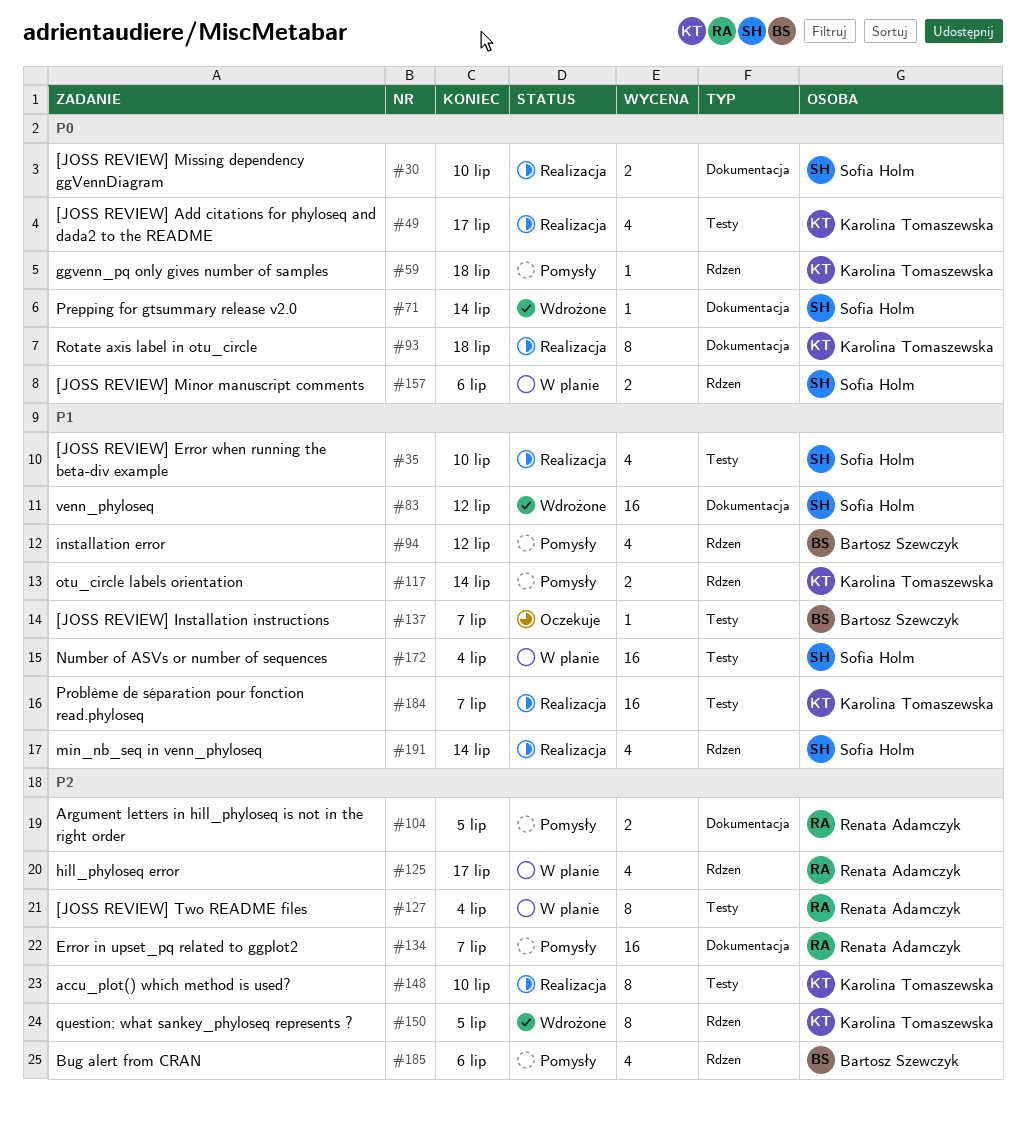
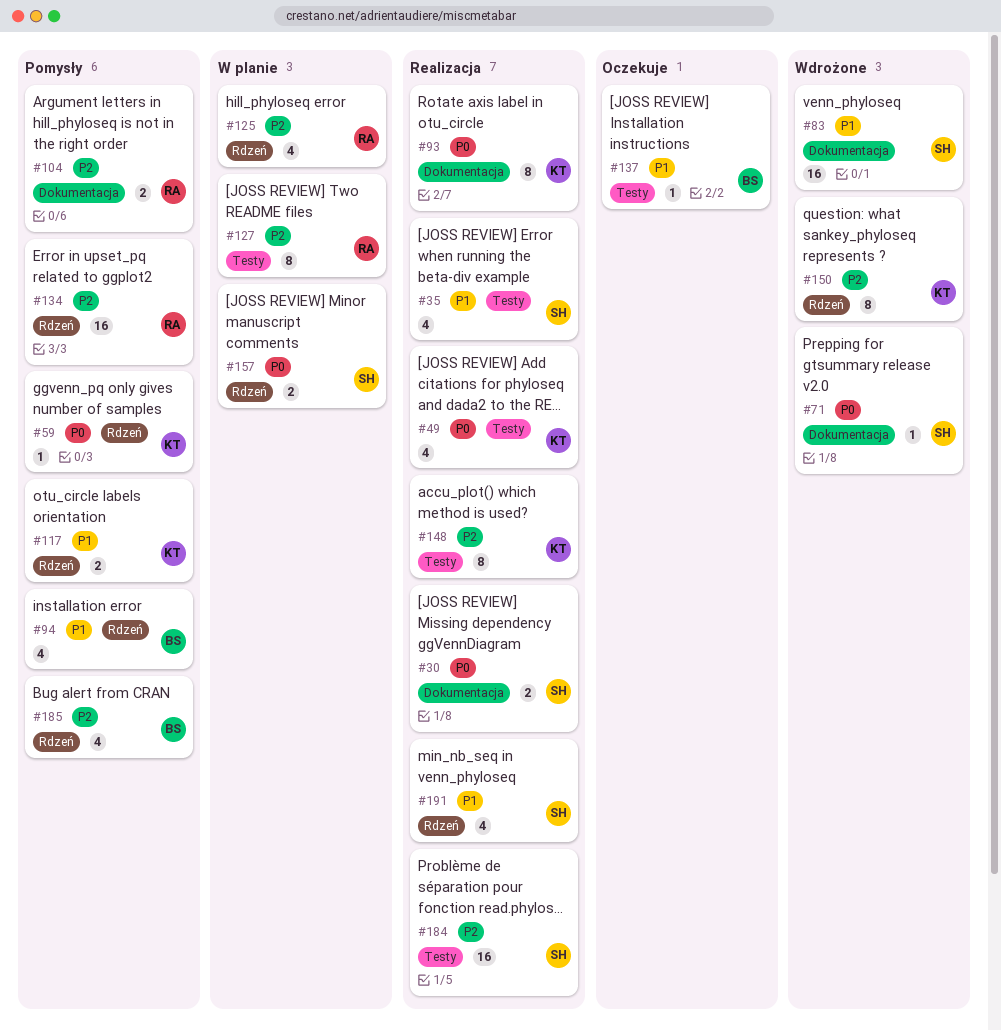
#134, label: Dokumentacja -> Rdzeń
#172: present -> none
#184, owner: Karolina Tomaszewska -> Sofia Holm
#184, priority: P1 -> P2

